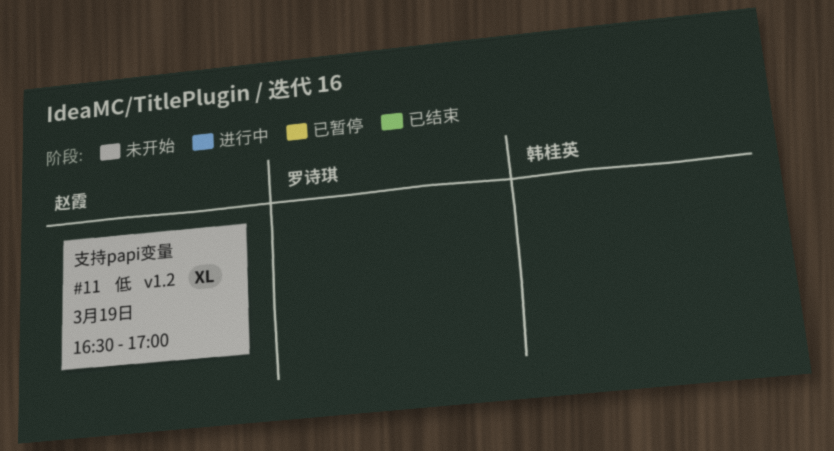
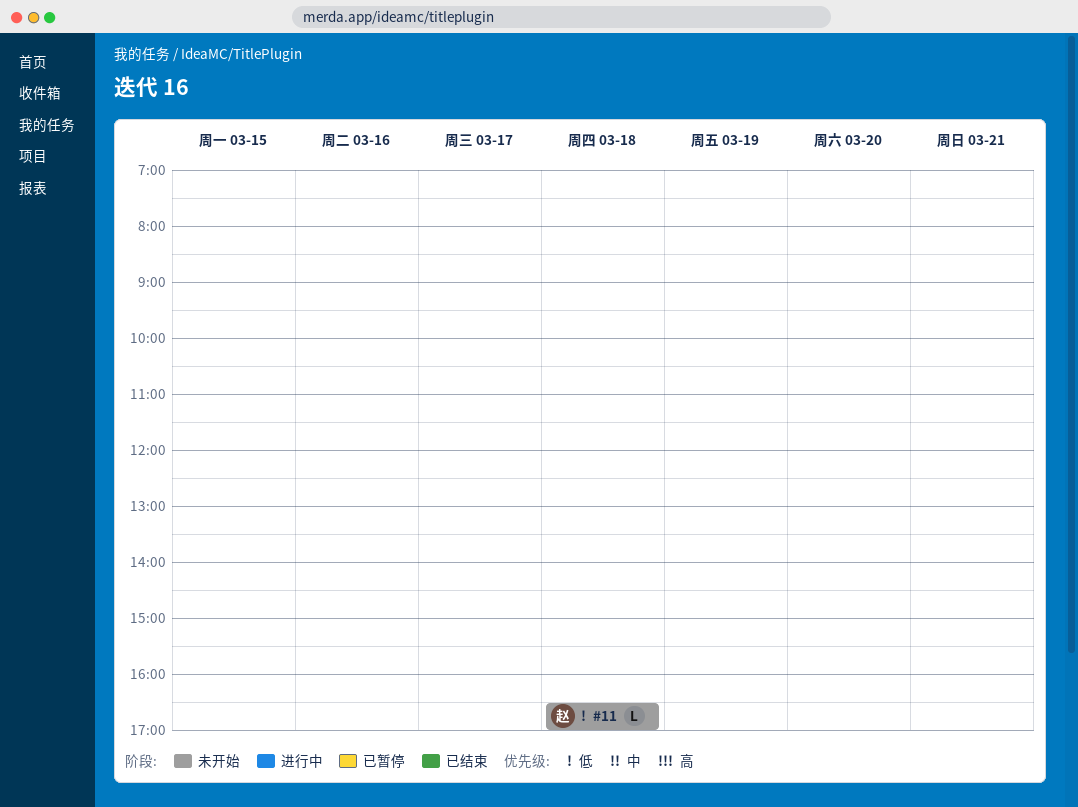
#11, estimate: XL -> L
#11, day: Mar 19 -> Mar 18

